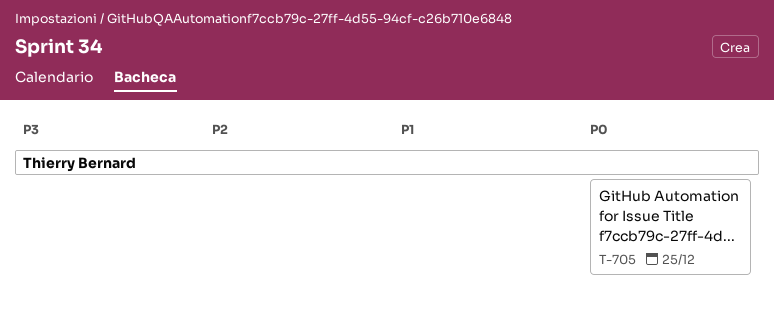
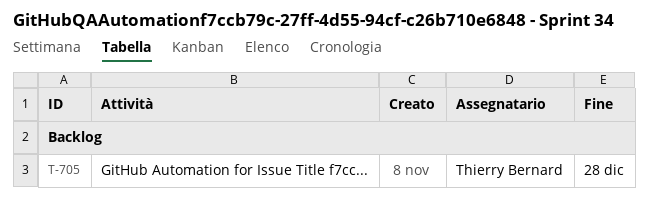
T-705, due: Dec 25 -> Dec 28

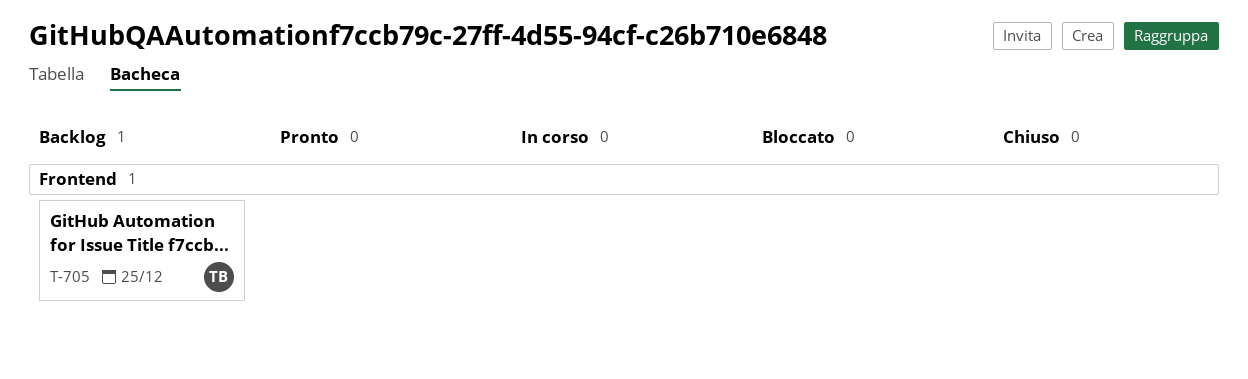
T-705, due: Dec 28 -> Dec 25

